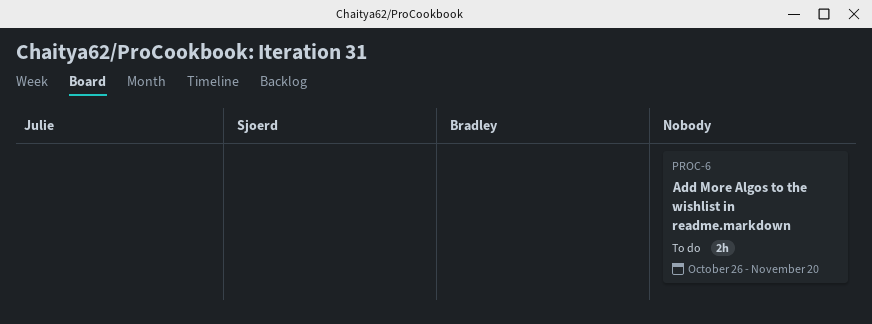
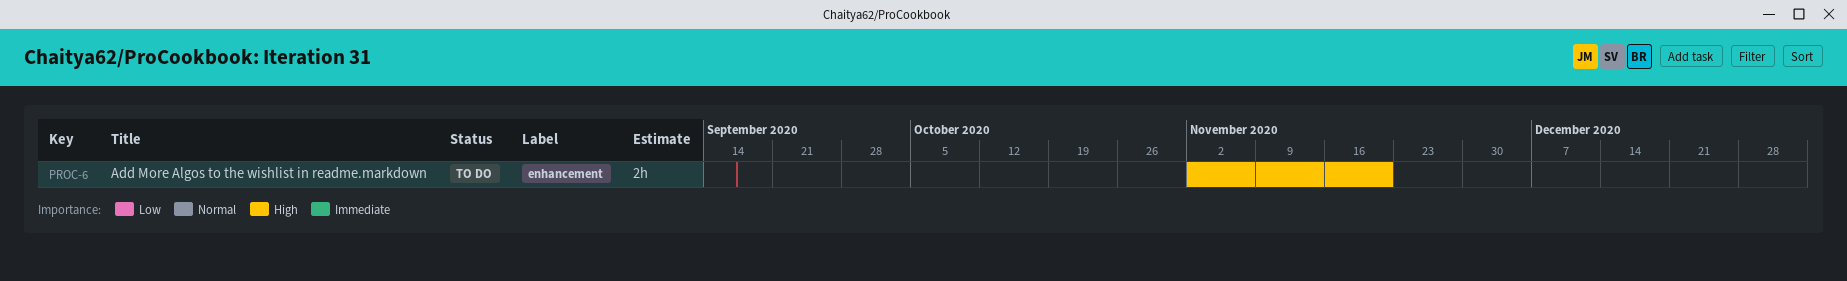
PROC-6, start: Oct 26 -> Nov 2

